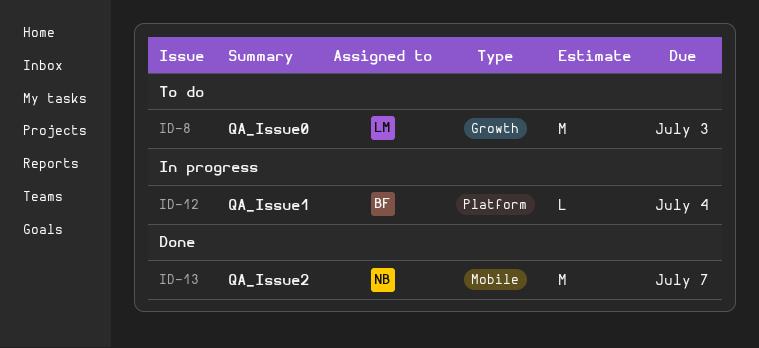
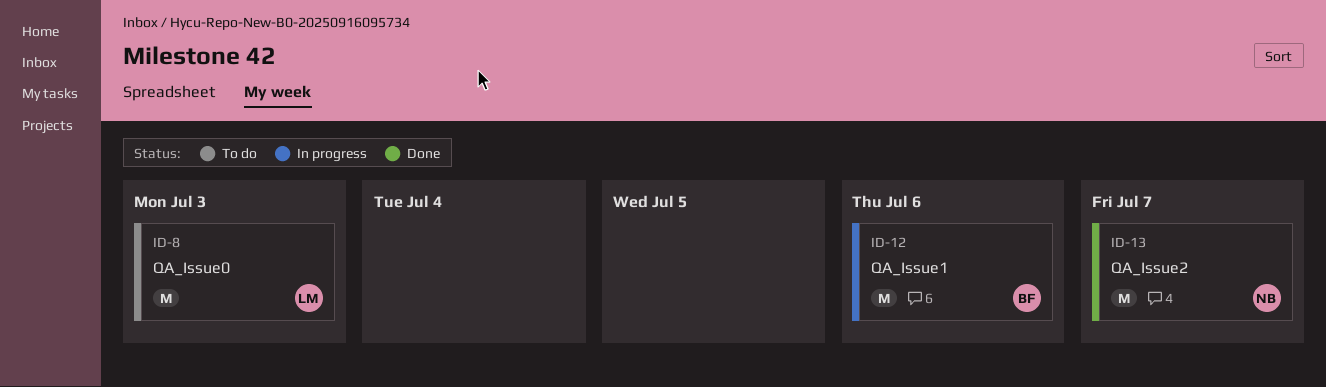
ID-12, estimate: L -> M
ID-12, due: Jul 4 -> Jul 6

